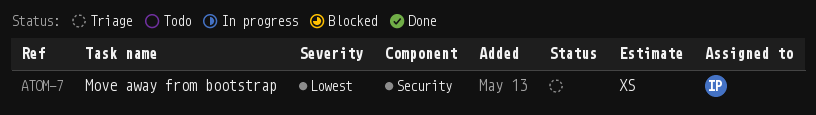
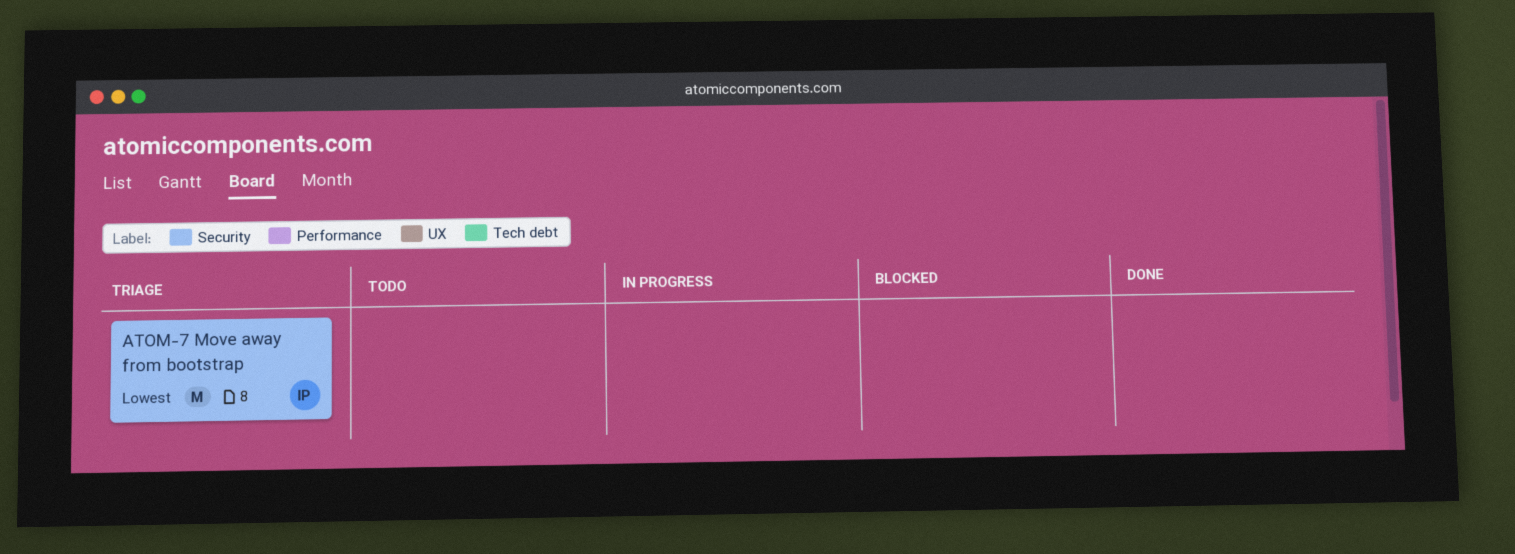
ATOM-7, estimate: XS -> M

